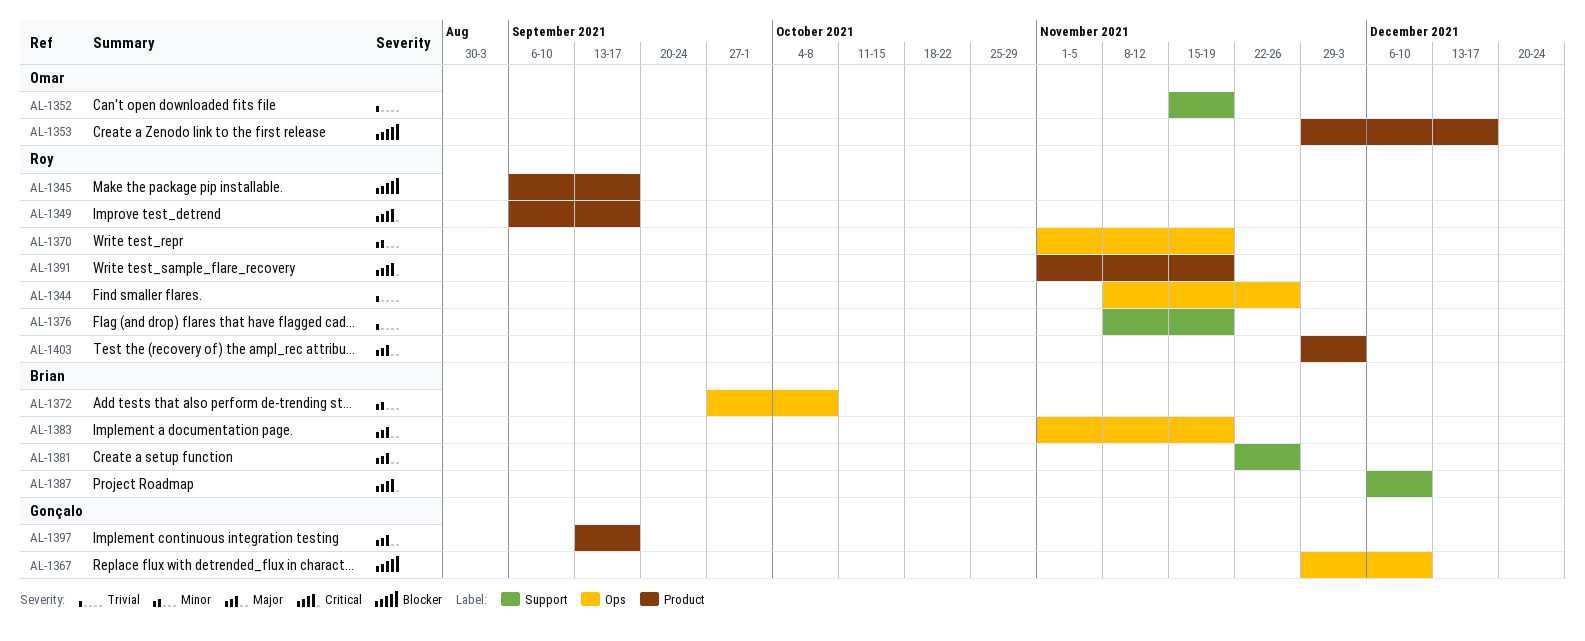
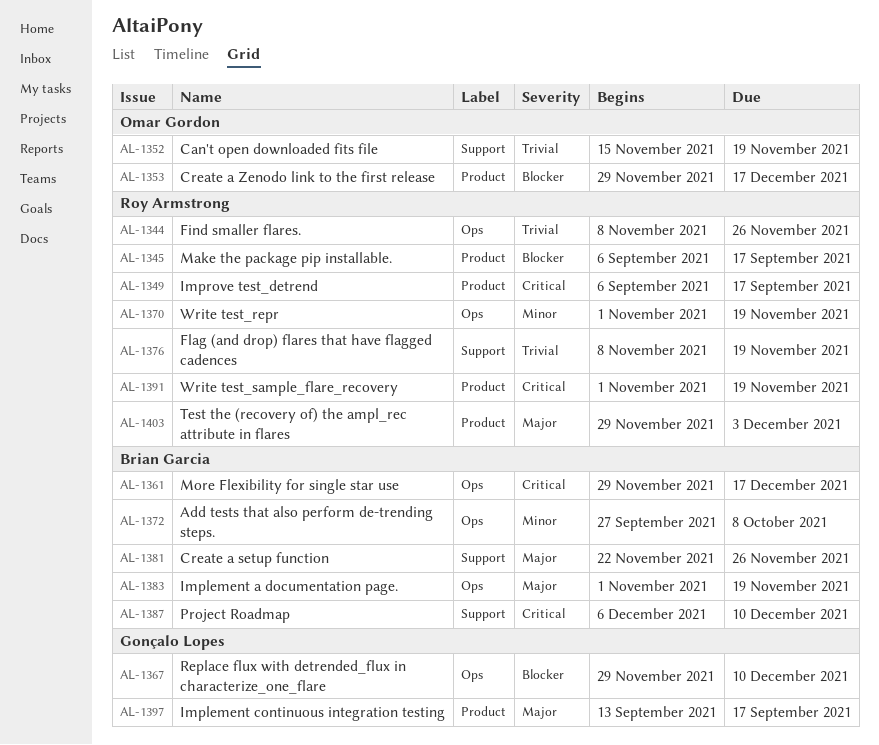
AL-1361: none -> present

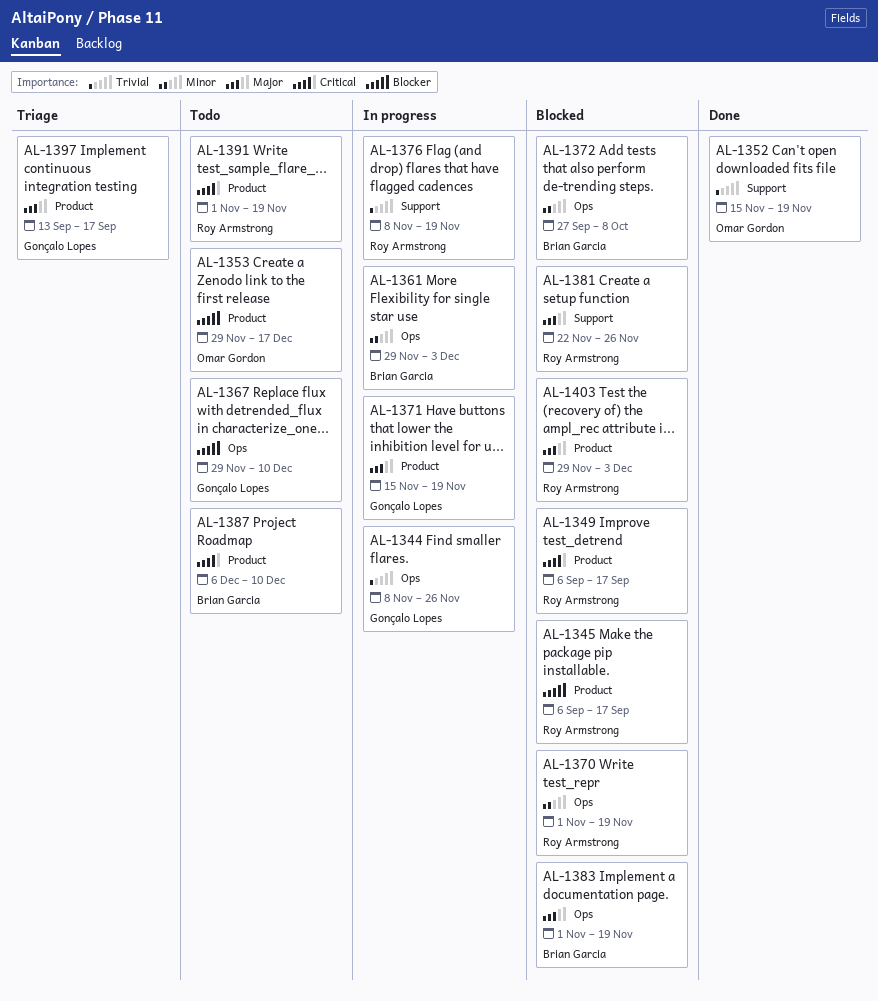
AL-1344, owner: Roy Armstrong -> Gonçalo Lopes
AL-1361, priority: Critical -> Minor
AL-1361, due: Dec 17 -> Dec 3
AL-1371: none -> present
AL-1381, owner: Brian Garcia -> Roy Armstrong
AL-1387, label: Support -> Product

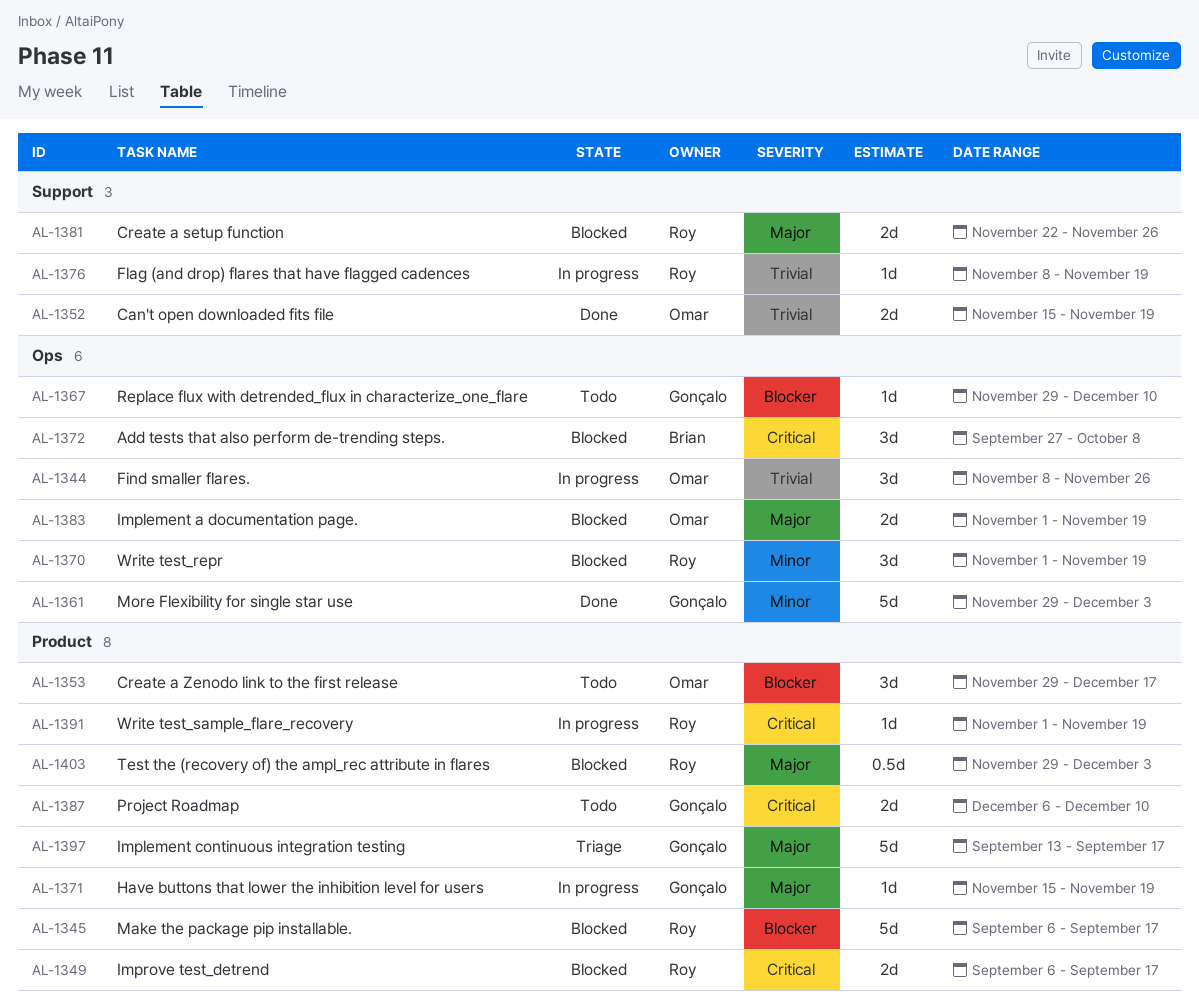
AL-1344, owner: Gonçalo Lopes -> Omar Gordon
AL-1361, status: In progress -> Done
AL-1361, owner: Brian Garcia -> Gonçalo Lopes
AL-1372, priority: Minor -> Critical
AL-1383, owner: Brian Garcia -> Omar Gordon
AL-1387, owner: Brian Garcia -> Gonçalo Lopes
AL-1391, status: Todo -> In progress

